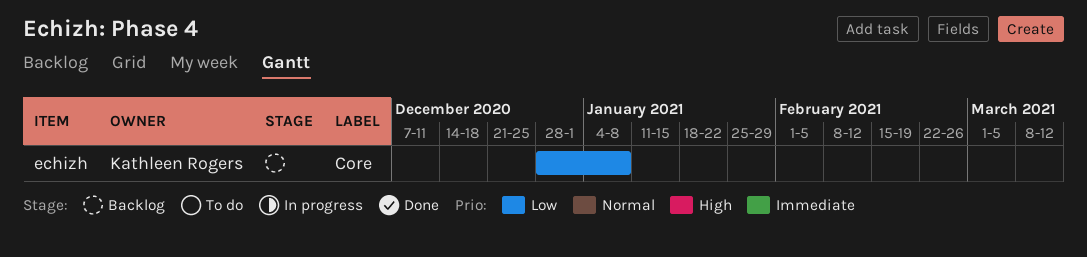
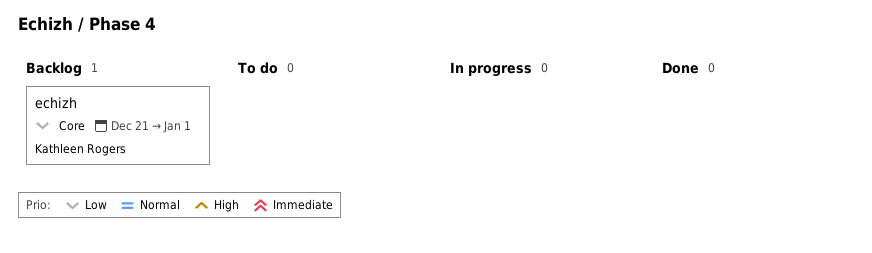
echizh, start: Dec 28 -> Dec 21
echizh, due: Jan 8 -> Jan 1

